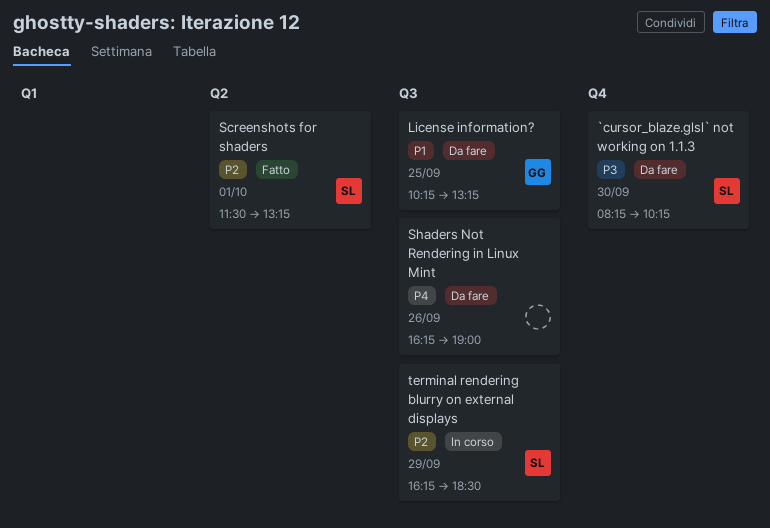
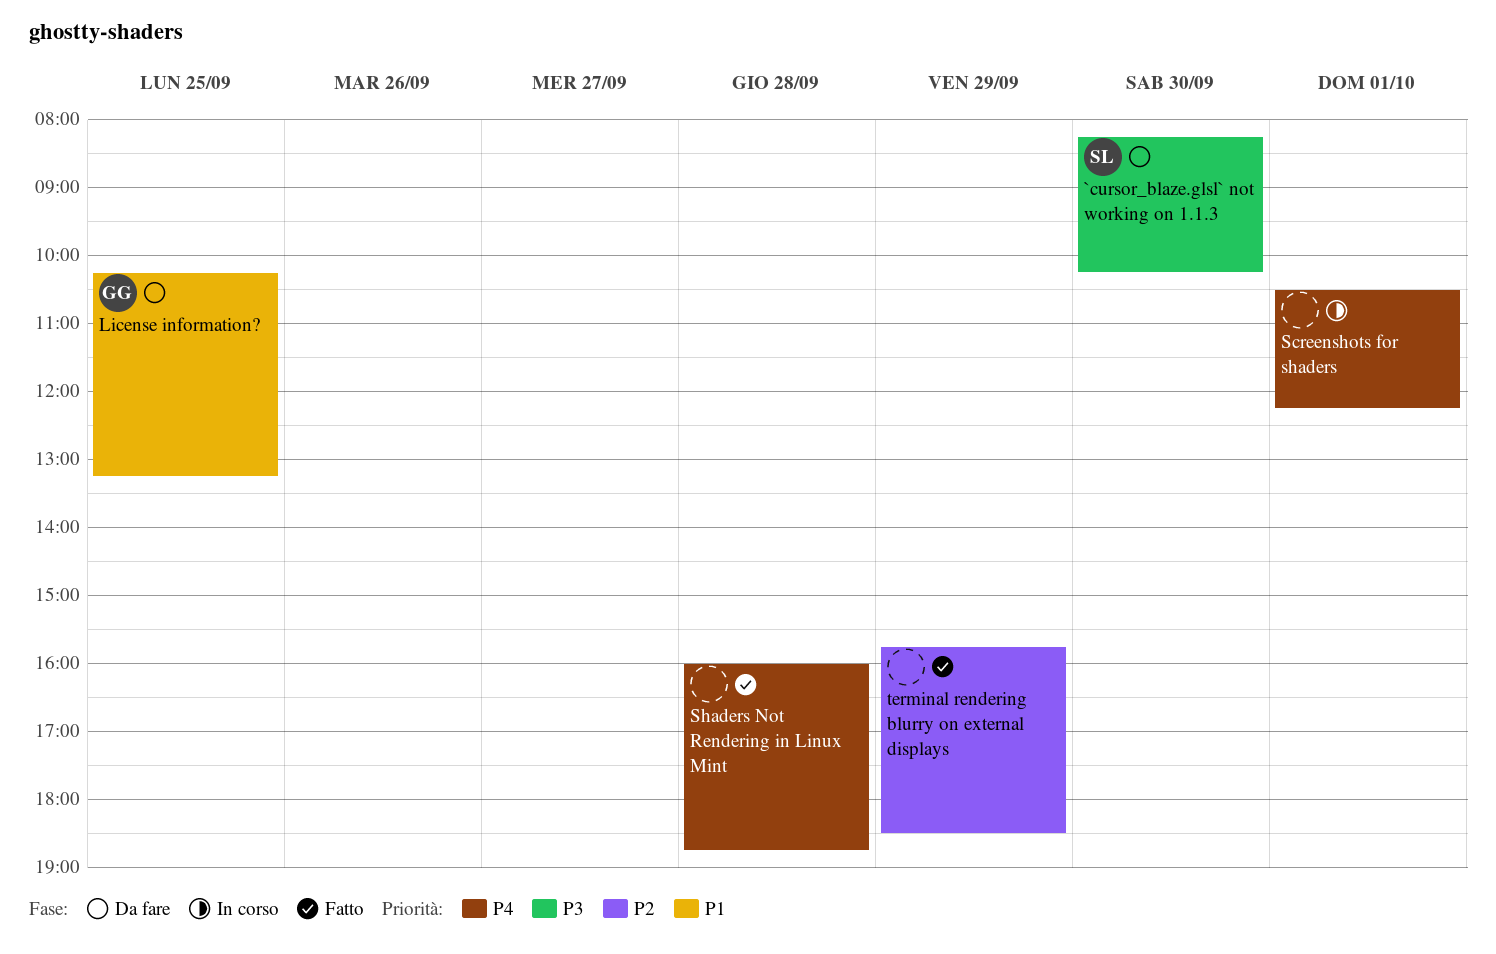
Screenshots for shaders, status: Fatto -> In corso
Screenshots for shaders, owner: SL -> none
Screenshots for shaders, priority: P2 -> P4
Screenshots for shaders, begins: 11:30 -> 10:30
Screenshots for shaders, ends: 13:15 -> 12:15
Shaders Not Rendering in Linux Mint, status: Da fare -> Fatto
Shaders Not Rendering in Linux Mint, day: Sep 26 -> Sep 28
Shaders Not Rendering in Linux Mint, begins: 16:15 -> 16:00
Shaders Not Rendering in Linux Mint, ends: 19:00 -> 18:45
terminal rendering blurry on external displays, status: In corso -> Fatto
terminal rendering blurry on external displays, owner: SL -> none
terminal rendering blurry on external displays, begins: 16:15 -> 15:45

